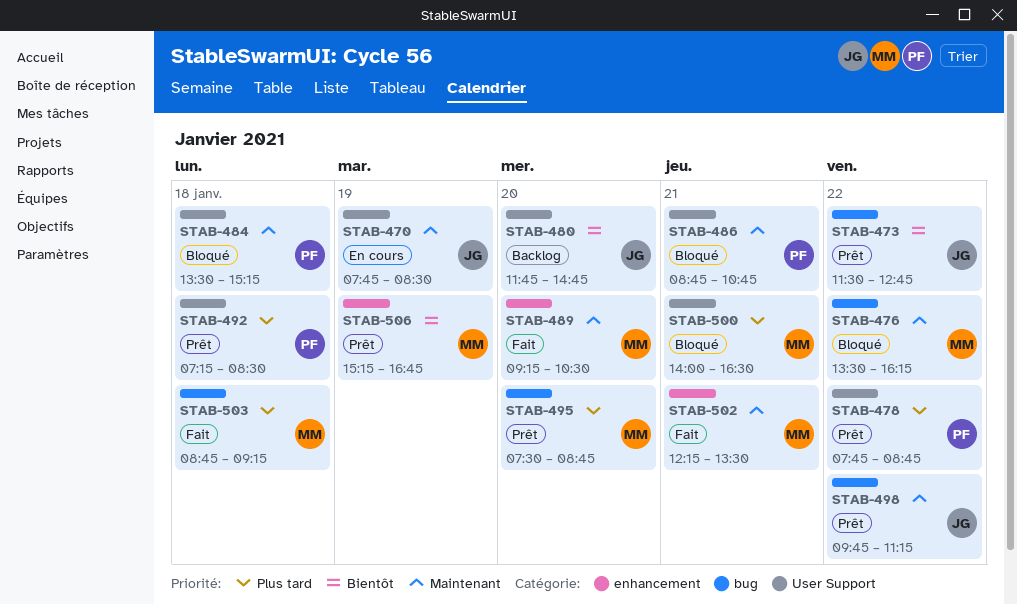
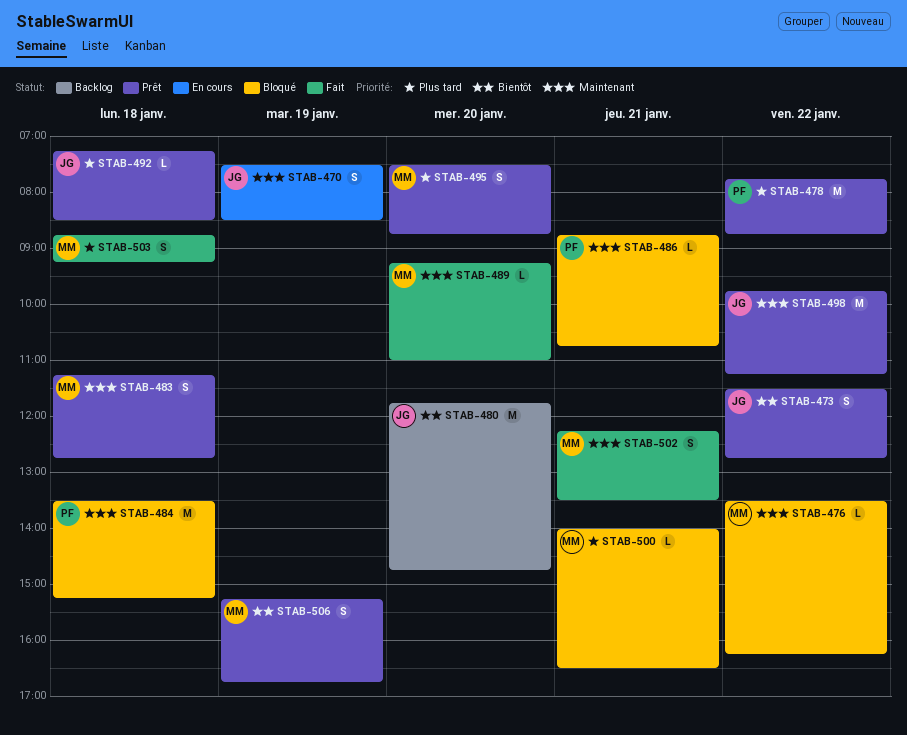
STAB-470, begins: 07:45 -> 07:30
STAB-483: none -> present
STAB-489, ends: 10:30 -> 11:00
STAB-492, owner: PF -> JG

